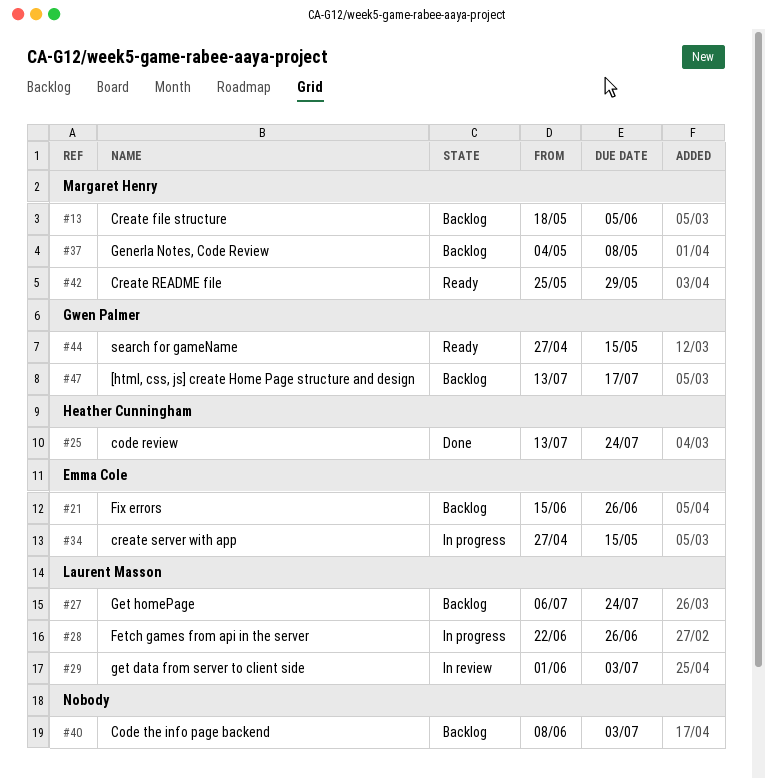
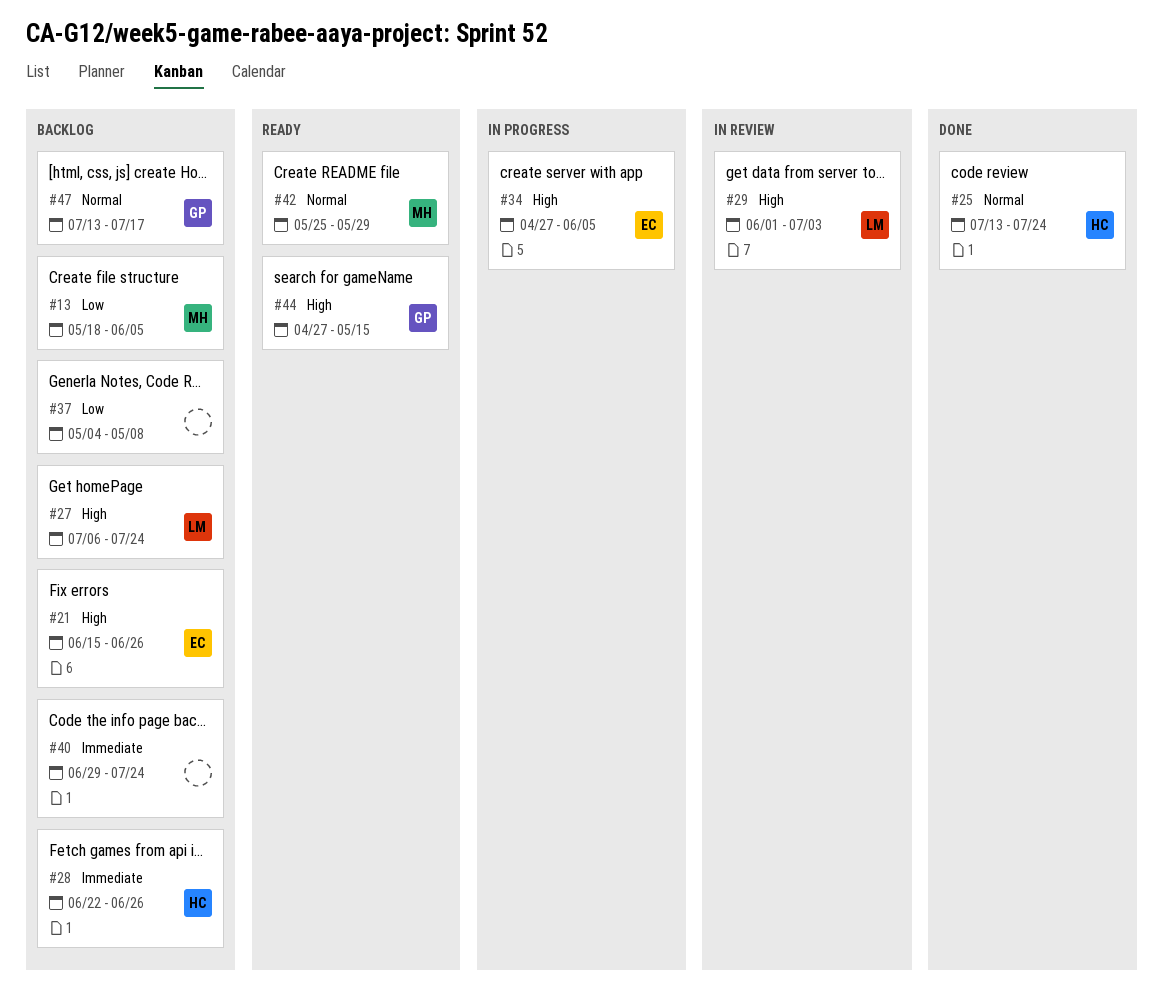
#28, status: In progress -> Backlog
#28, owner: Laurent Masson -> Heather Cunningham
#34, due: May 15 -> Jun 5
#37, owner: Margaret Henry -> none
#40, start: Jun 8 -> Jun 29
#40, due: Jul 3 -> Jul 24

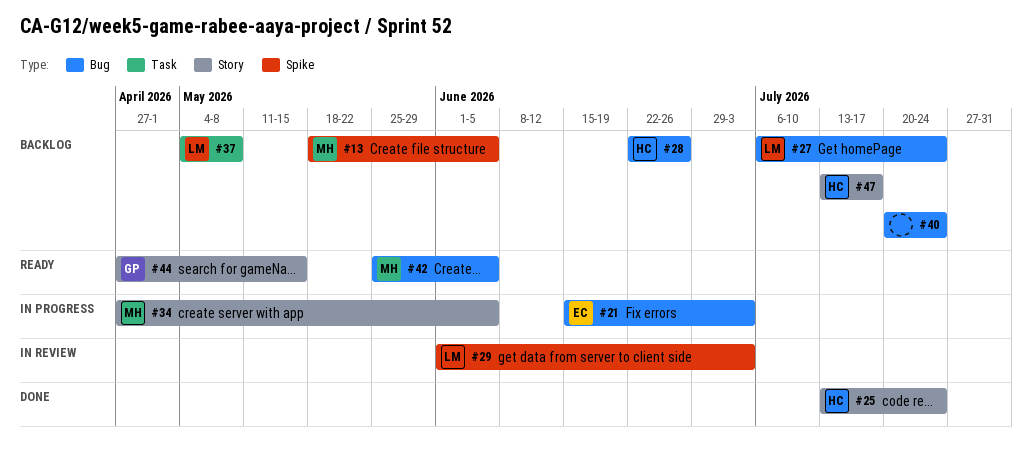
#21, status: Backlog -> In progress
#21, due: Jun 26 -> Jul 3
#34, owner: EC -> MH
#37, owner: none -> LM
#40, start: Jun 29 -> Jul 20
#42, due: May 29 -> Jun 5
#47, owner: GP -> HC

